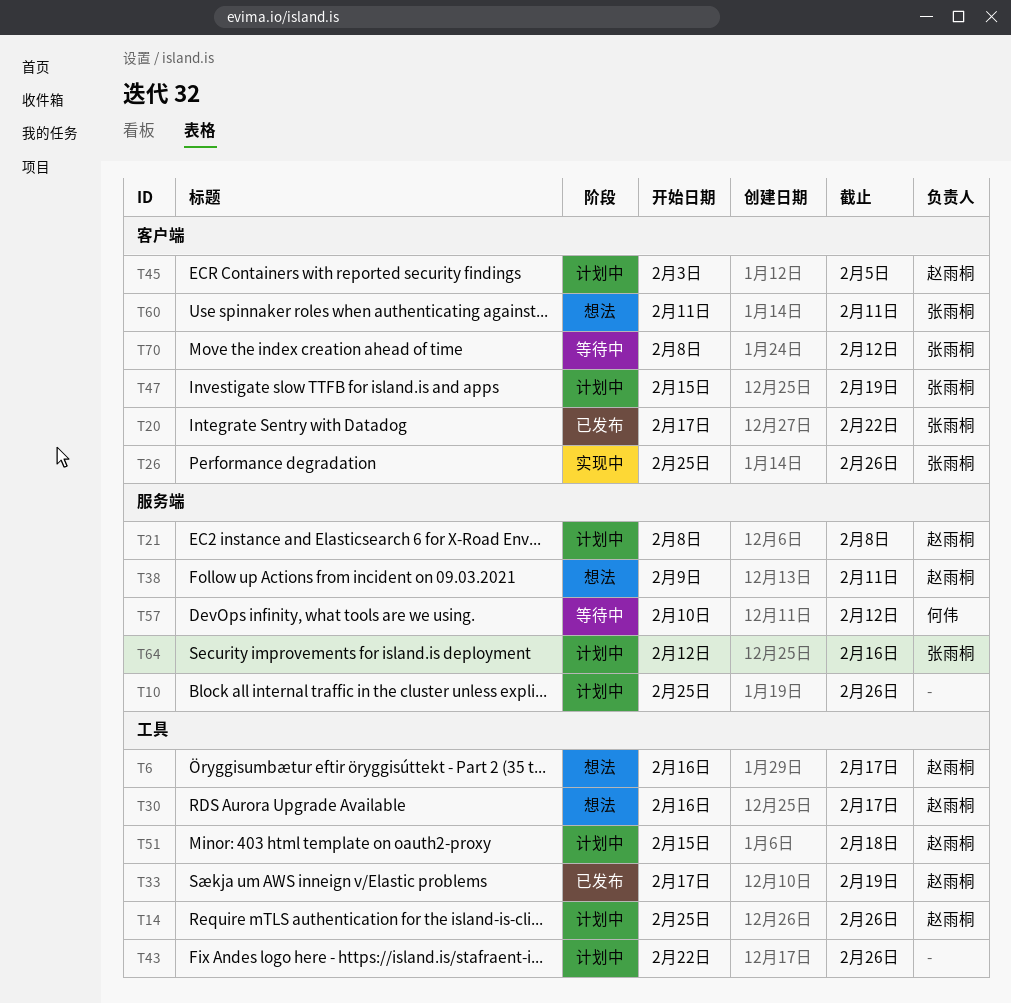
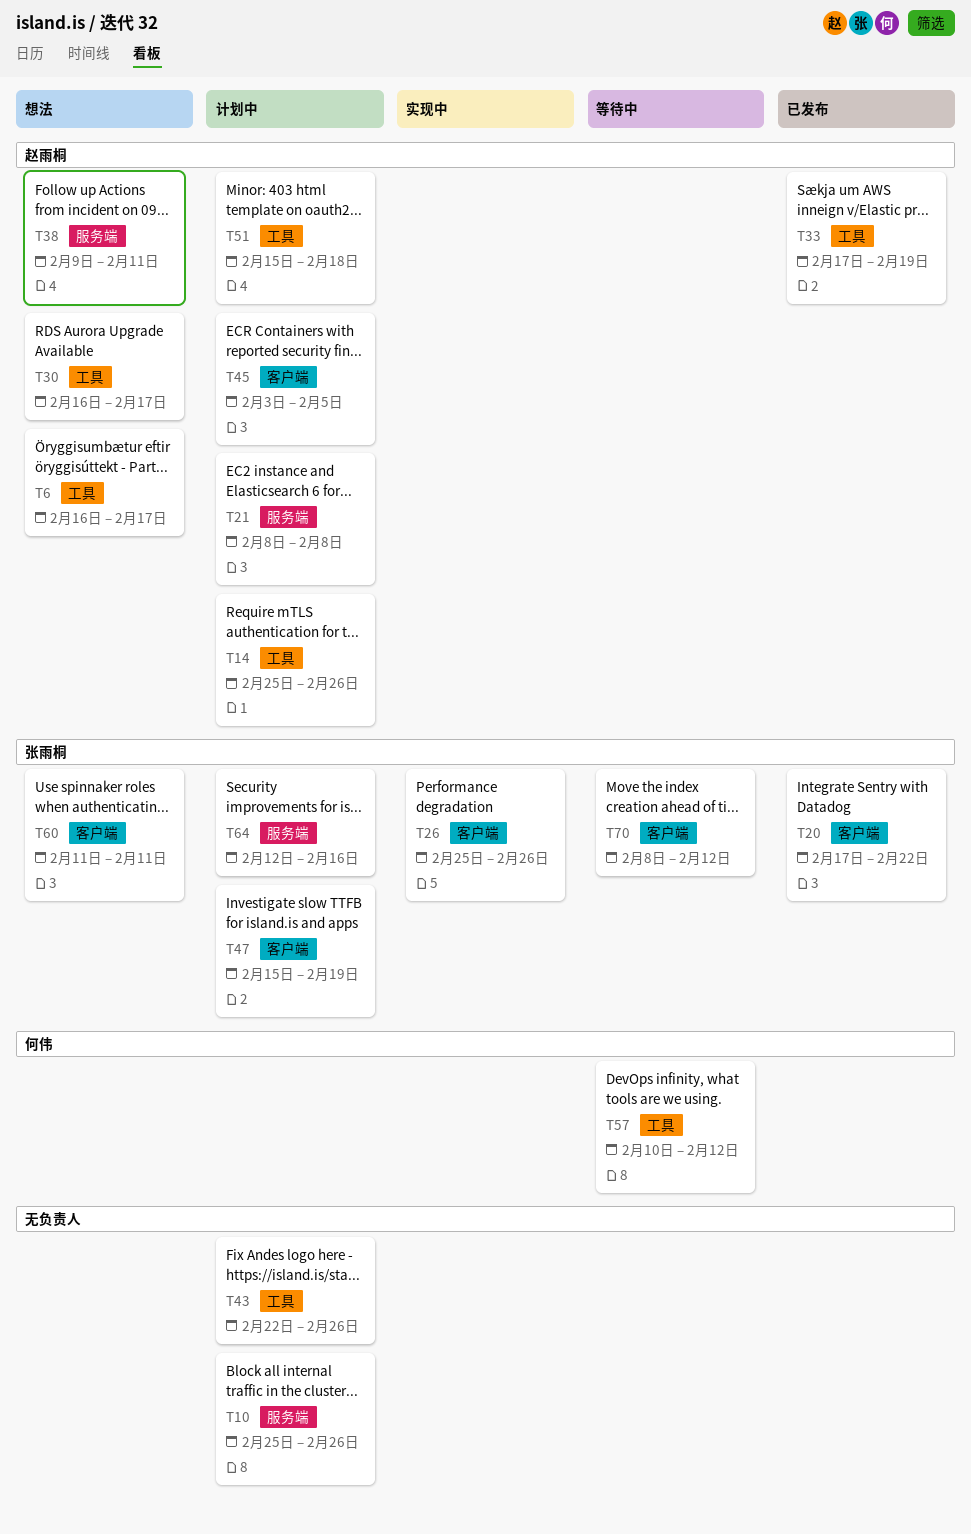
T57, label: 服务端 -> 工具

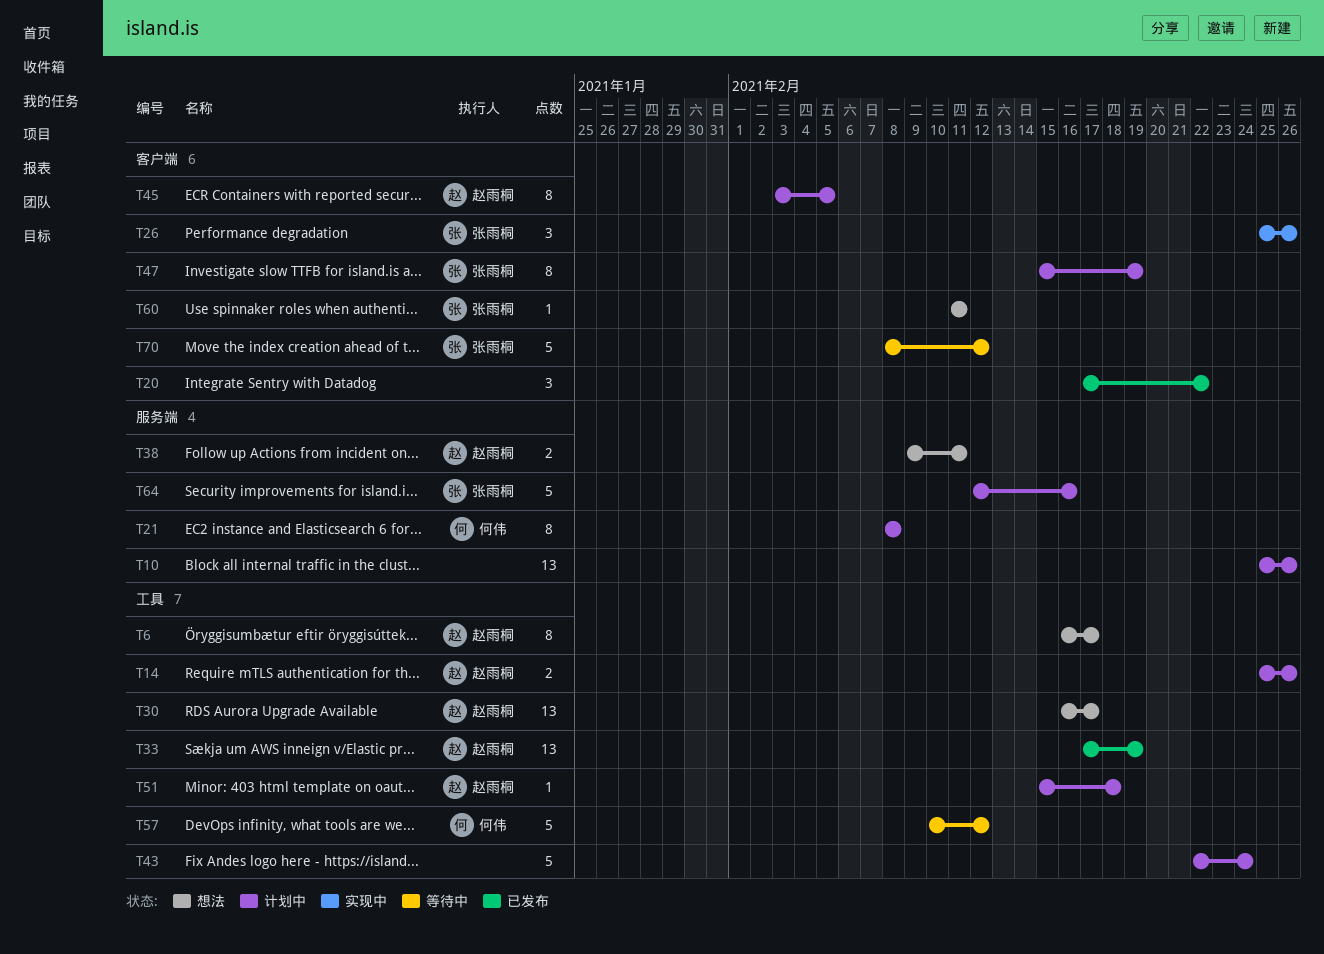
T20, owner: 张雨桐 -> none
T21, owner: 赵雨桐 -> 何伟
T43, due: Feb 26 -> Feb 24

